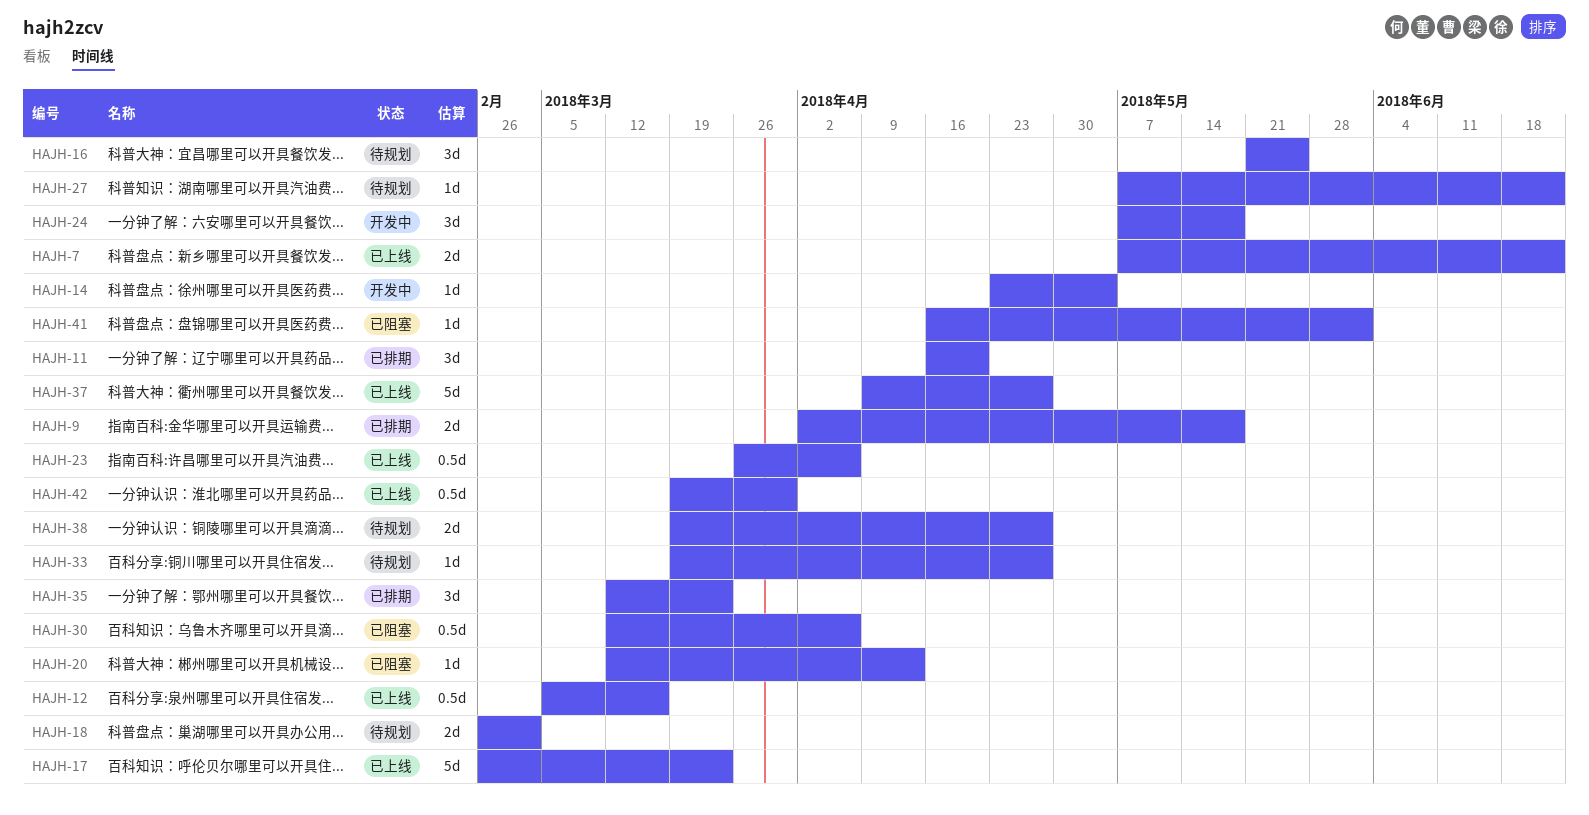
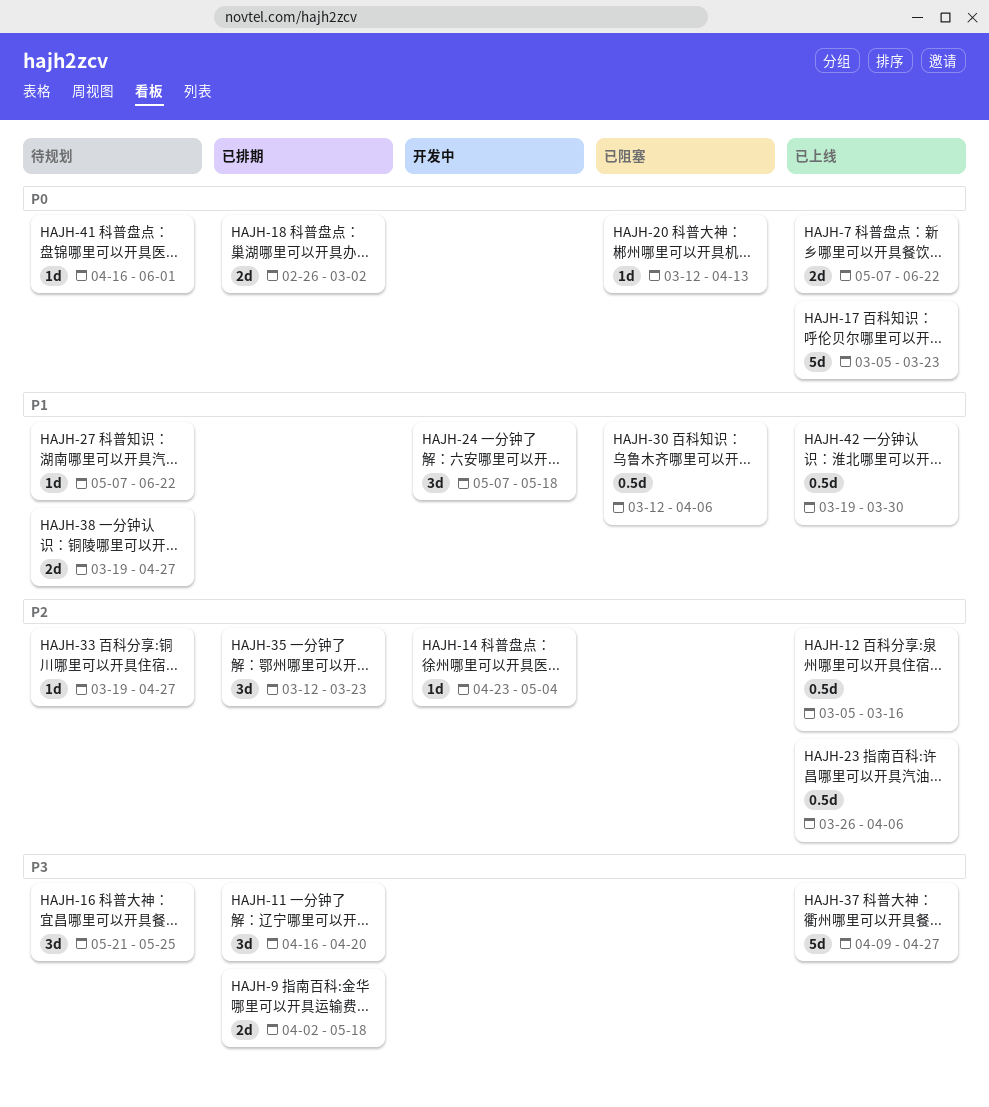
HAJH-17, start: Feb 26 -> Mar 5
HAJH-18, status: 待规划 -> 已排期
HAJH-41, status: 已阻塞 -> 待规划

